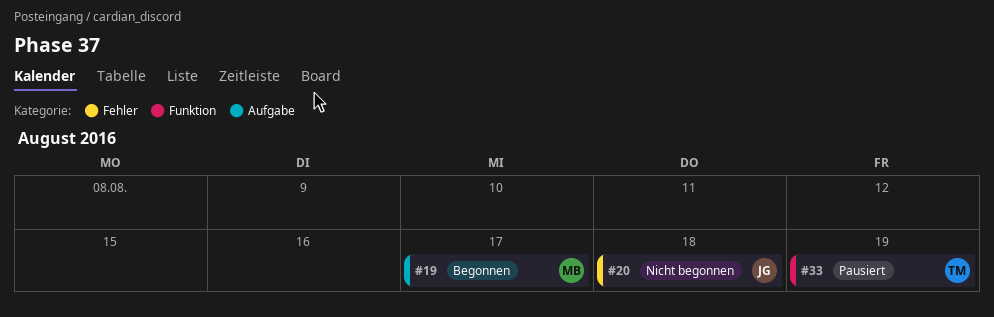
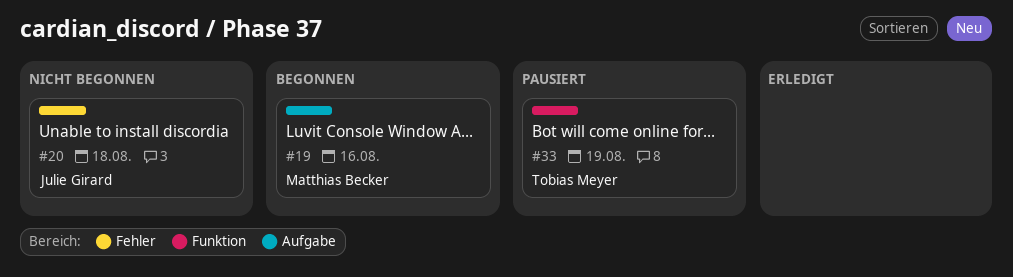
#19, due: Aug 17 -> Aug 16

